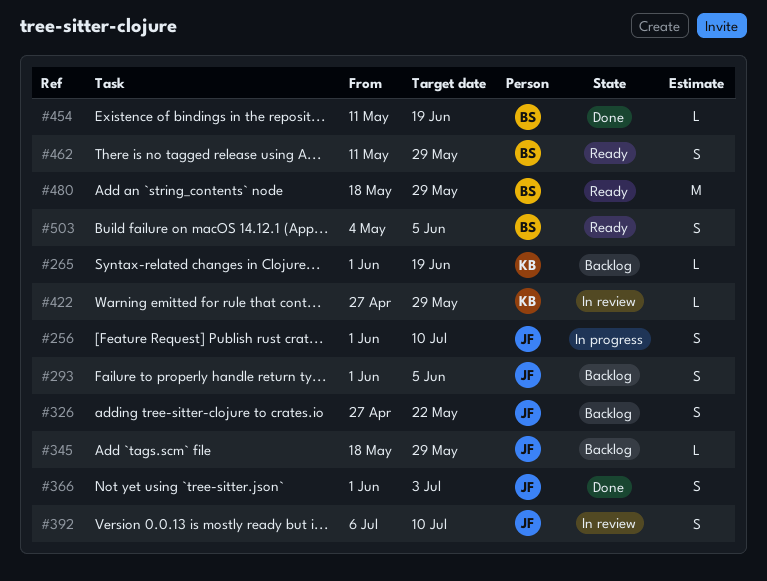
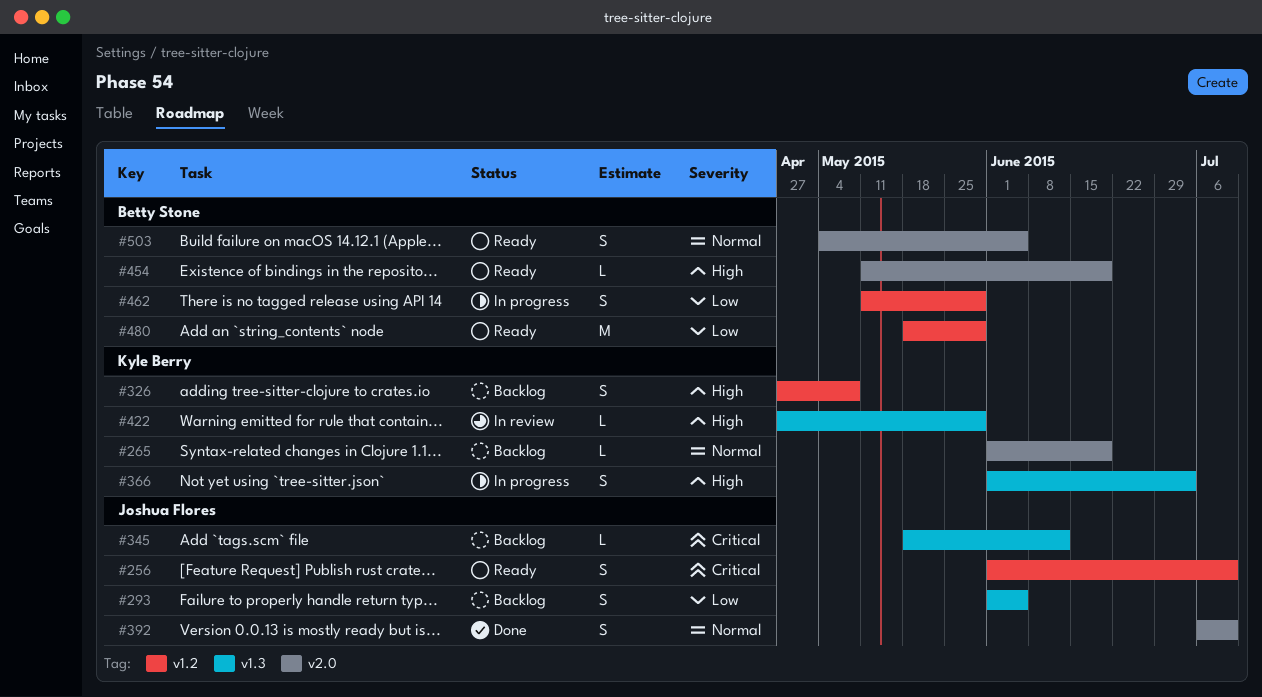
#256, status: In progress -> Ready
#326, owner: Joshua Flores -> Kyle Berry
#326, due: May 22 -> May 8
#345, due: May 29 -> Jun 12
#366, status: Done -> In progress
#366, owner: Joshua Flores -> Kyle Berry
#392, status: In review -> Done
#454, status: Done -> Ready
#462, status: Ready -> In progress

